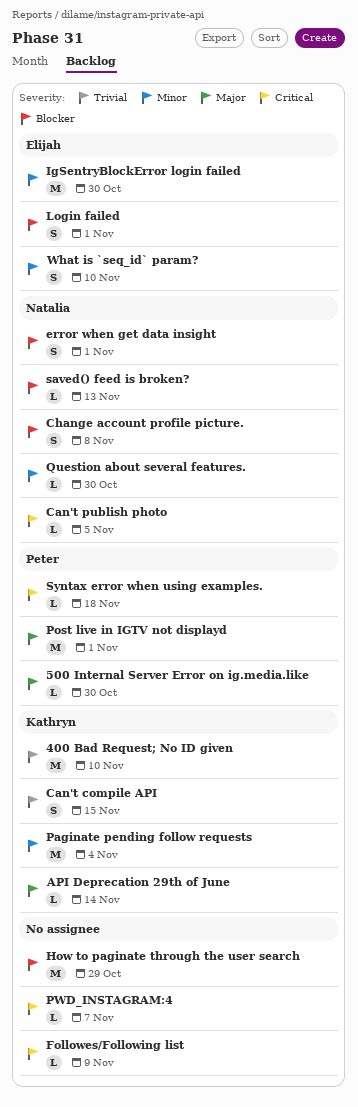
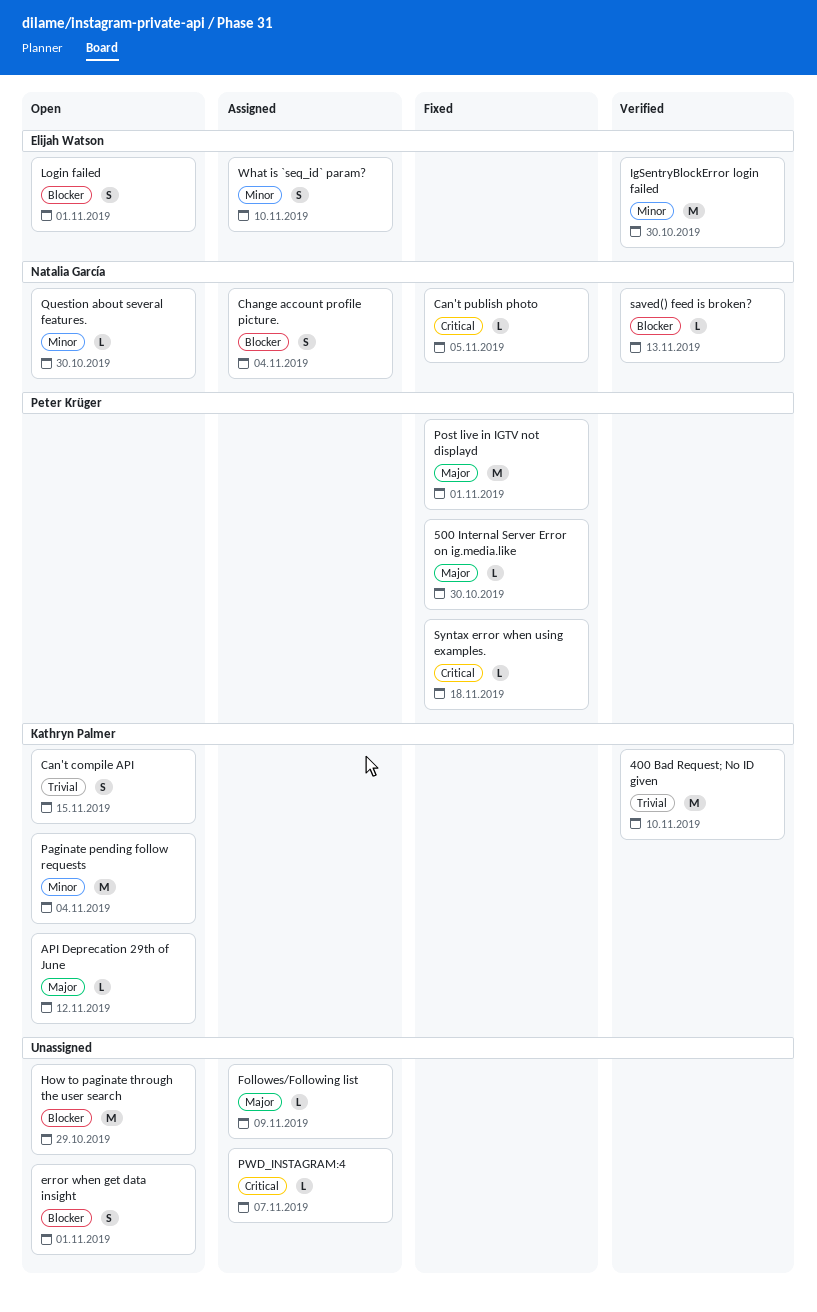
API Deprecation 29th of June, due: Nov 14 -> Nov 12
Change account profile picture., due: Nov 8 -> Nov 4
error when get data insight, owner: Natalia García -> none
Followes/Following list, priority: Critical -> Major

